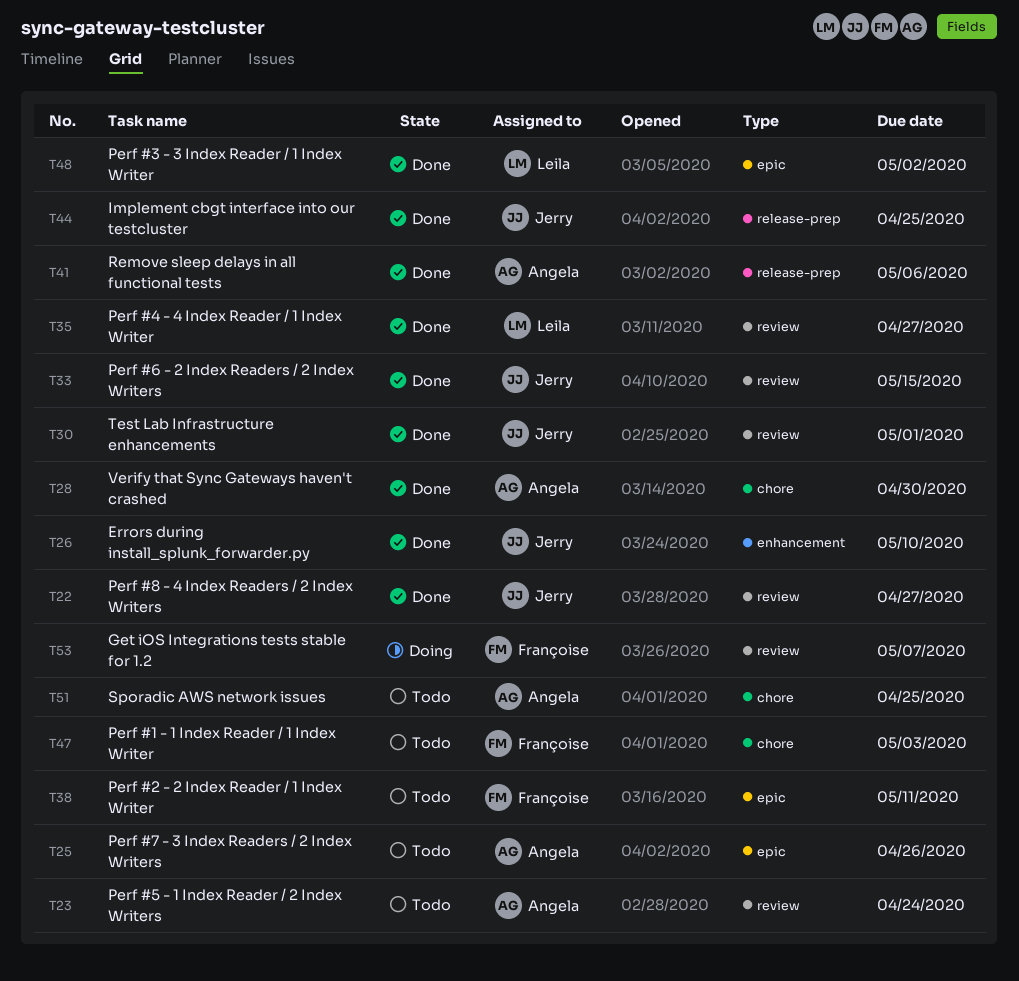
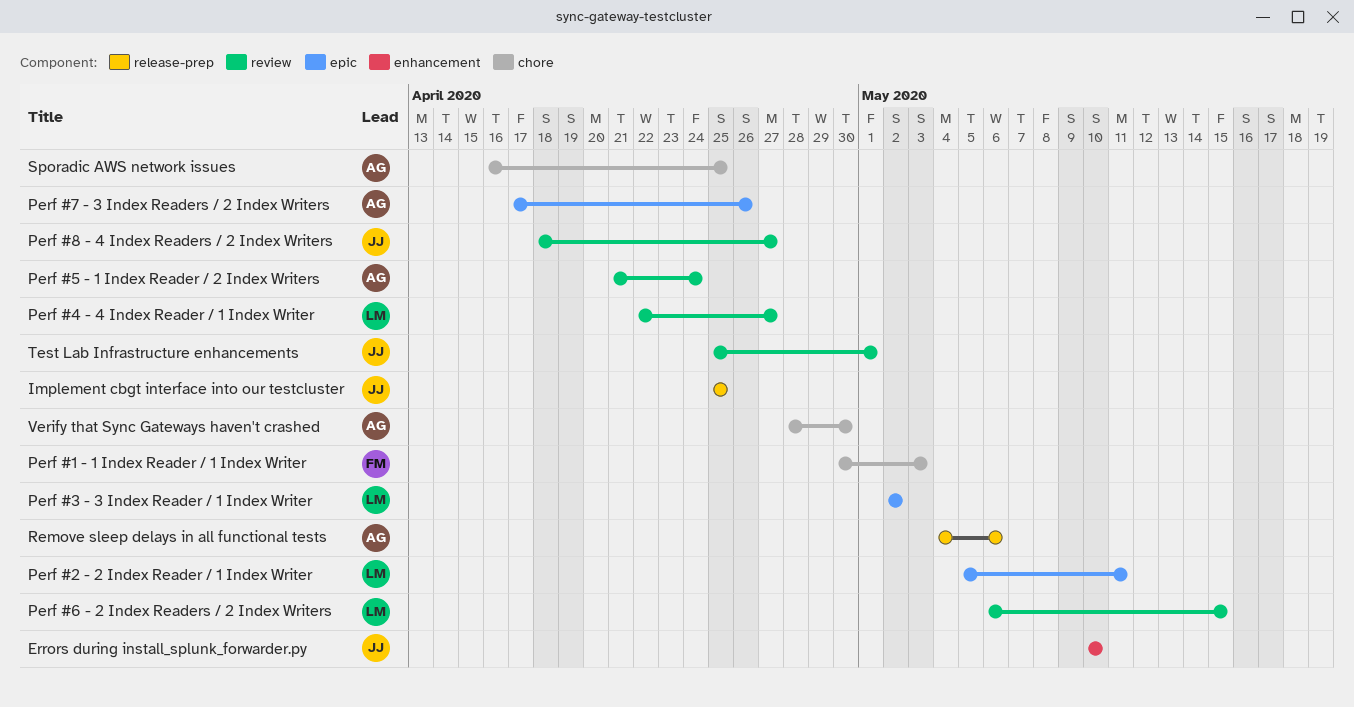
Get iOS Integrations tests stable for 1.2: present -> none
Perf #2 - 2 Index Reader / 1 Index Writer, owner: Françoise -> Leila
Perf #6 - 2 Index Readers / 2 Index Writers, owner: Jerry -> Leila

